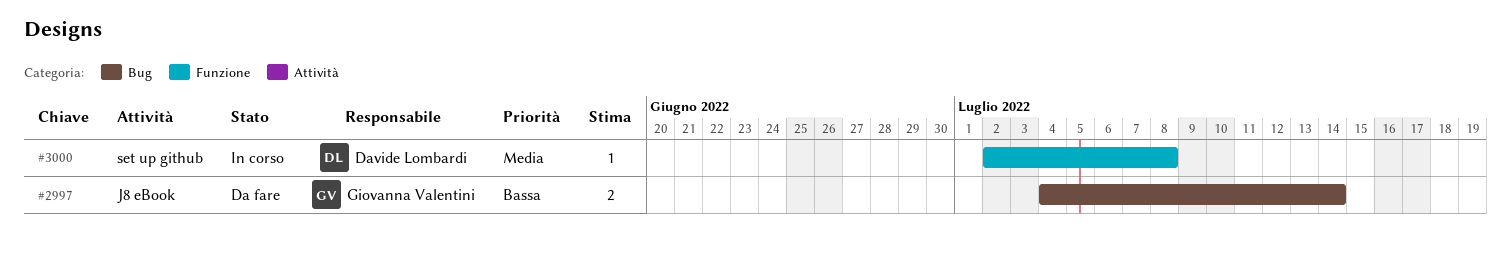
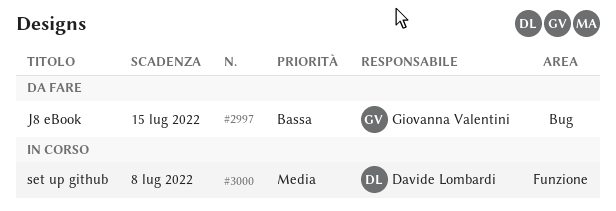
#2997, due: Jul 14 -> Jul 15

